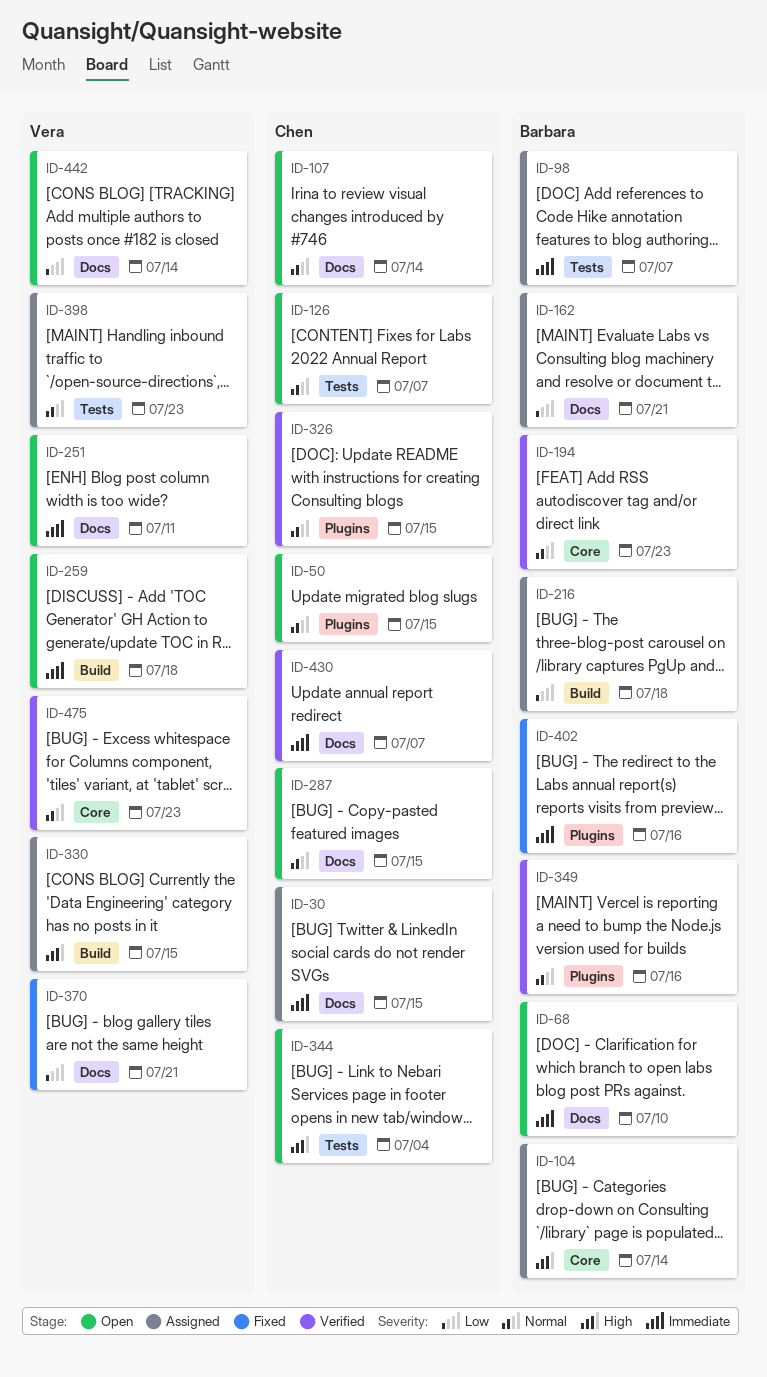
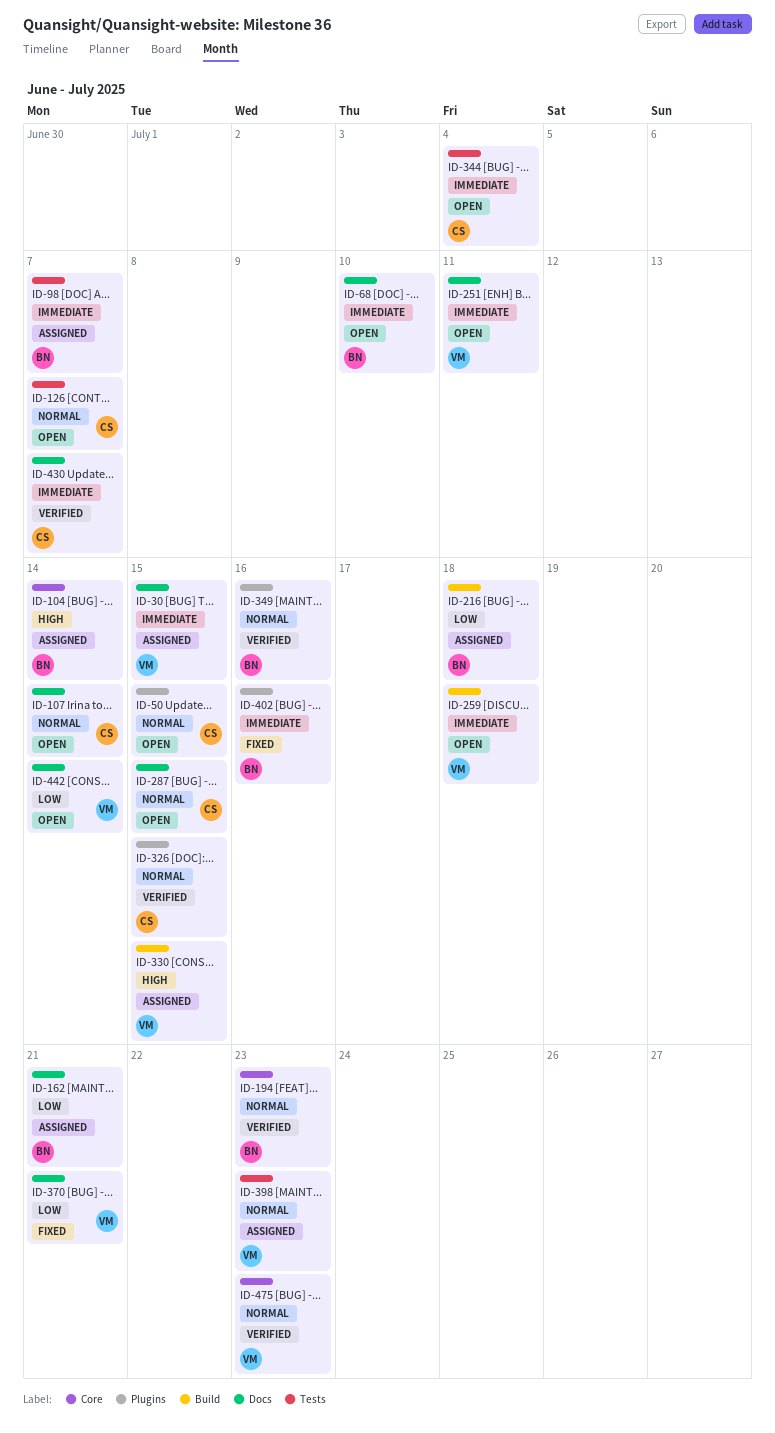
ID-30, owner: Chen -> Vera
ID-344, priority: High -> Immediate

